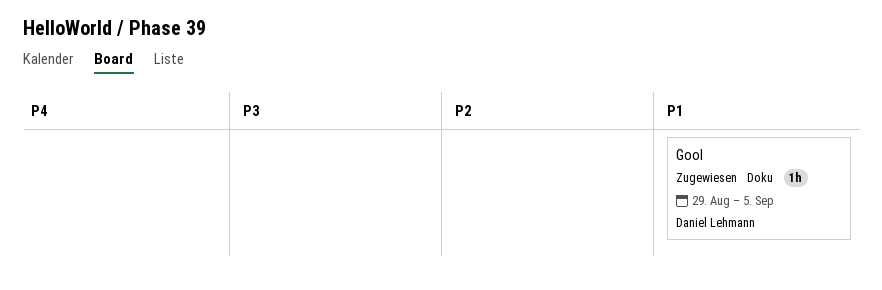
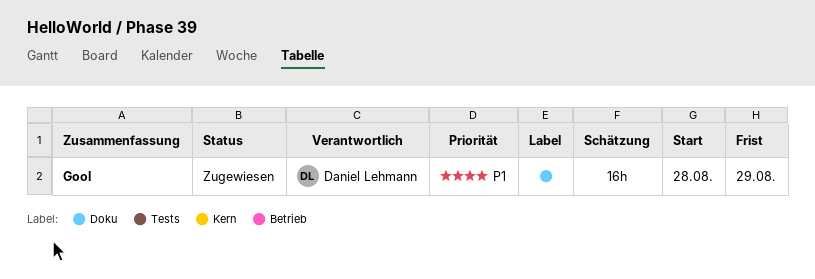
Gool, estimate: 1h -> 16h
Gool, start: Aug 29 -> Aug 28
Gool, due: Sep 5 -> Aug 29

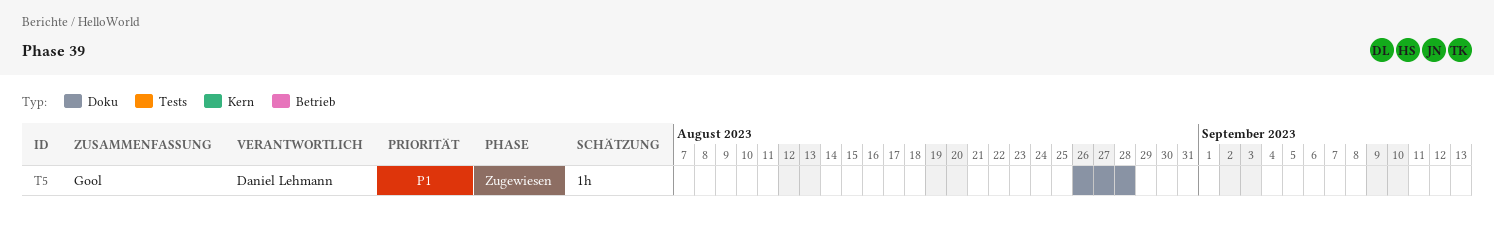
Gool, estimate: 16h -> 1h
Gool, start: Aug 28 -> Aug 26
Gool, due: Aug 29 -> Aug 28

